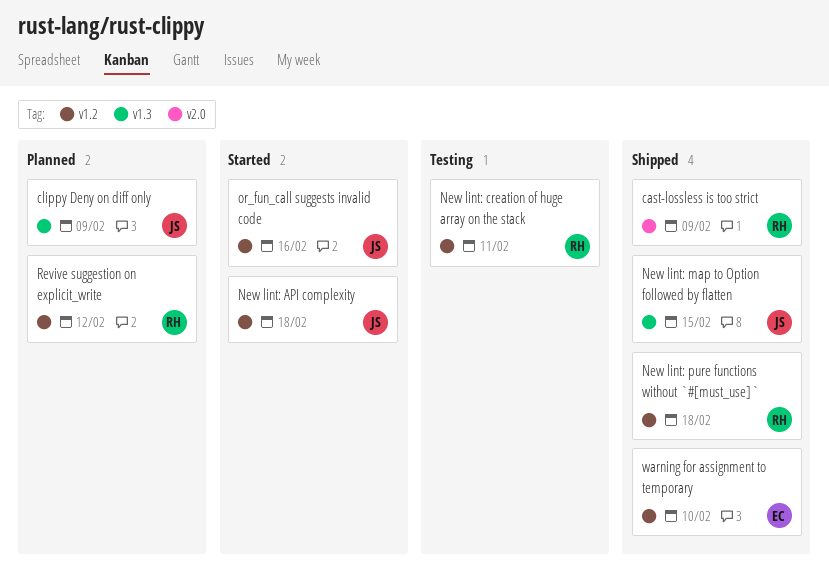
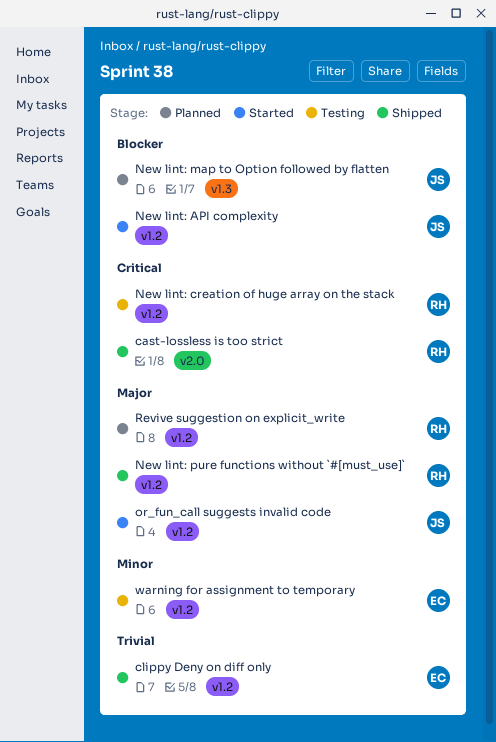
clippy Deny on diff only, status: Planned -> Shipped
clippy Deny on diff only, owner: JS -> EC
clippy Deny on diff only, label: v1.3 -> v1.2
New lint: map to Option followed by flatten, status: Shipped -> Planned
warning for assignment to temporary, status: Shipped -> Testing

